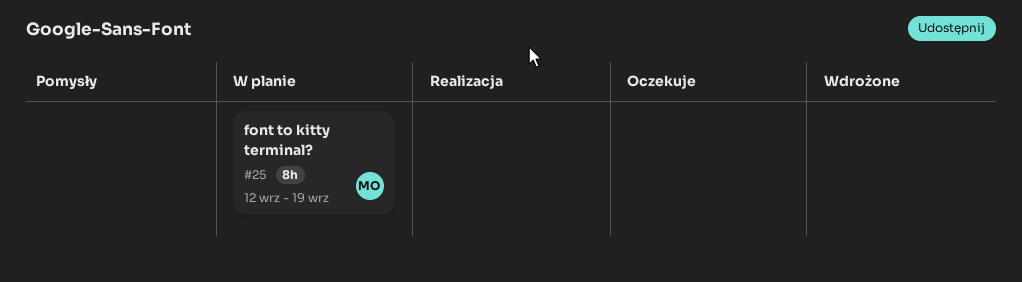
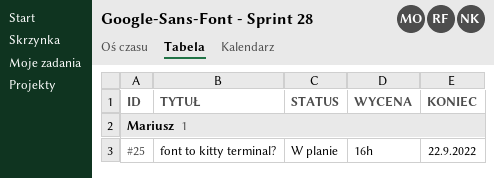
#25, estimate: 8h -> 16h
#25, due: Sep 19 -> Sep 22

